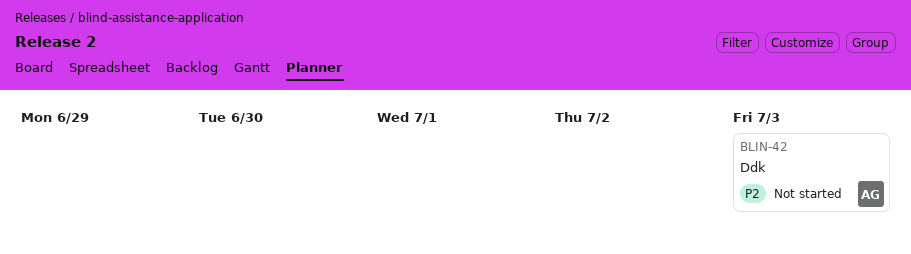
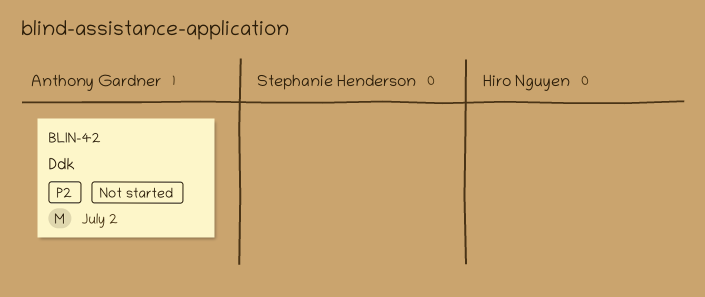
BLIN-42, due: Jul 3 -> Jul 2

